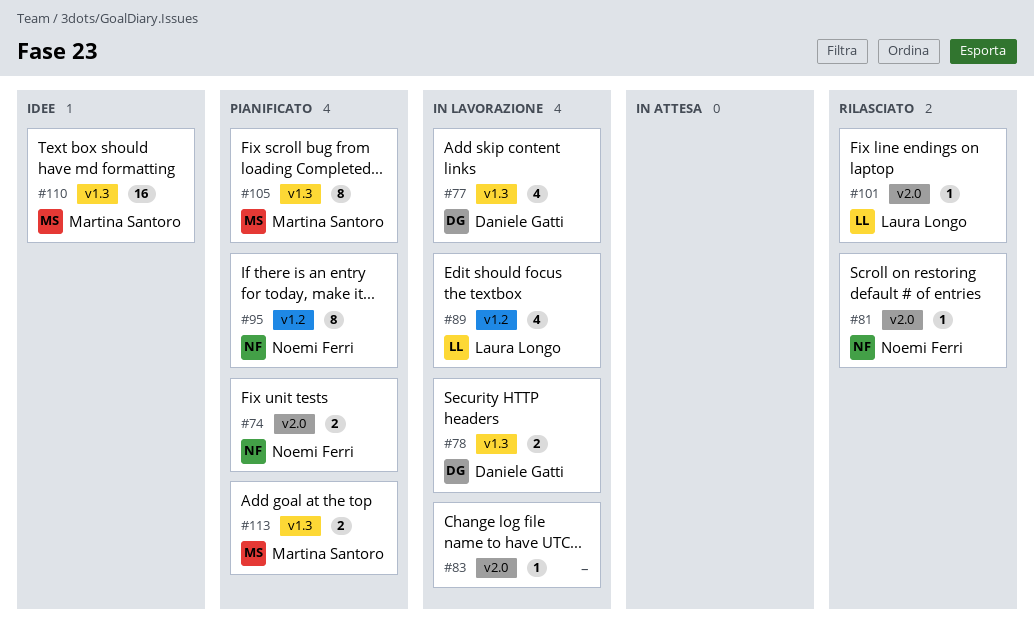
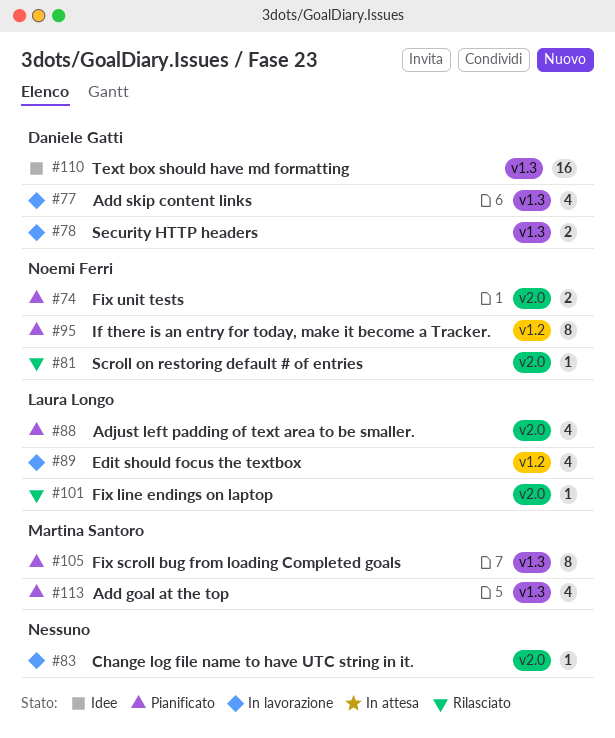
#88: none -> present
#110, owner: Martina Santoro -> Daniele Gatti
#113, estimate: 2 -> 4

